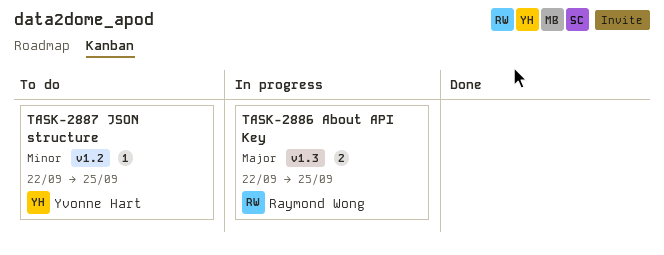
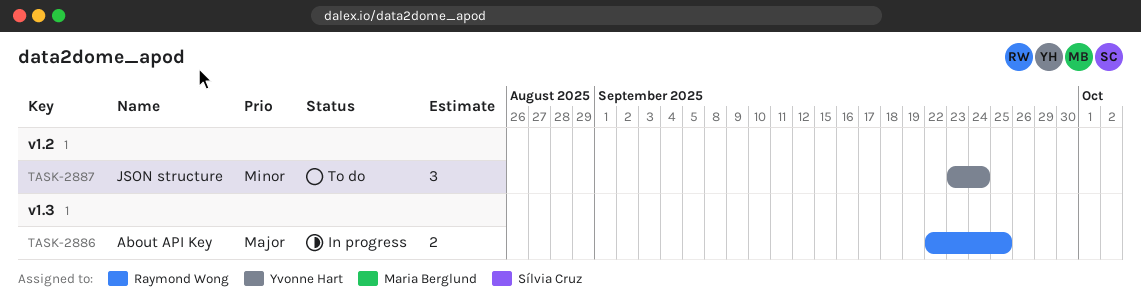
TASK-2887, estimate: 1 -> 3
TASK-2887, start: Sep 22 -> Sep 23
TASK-2887, due: Sep 25 -> Sep 24

